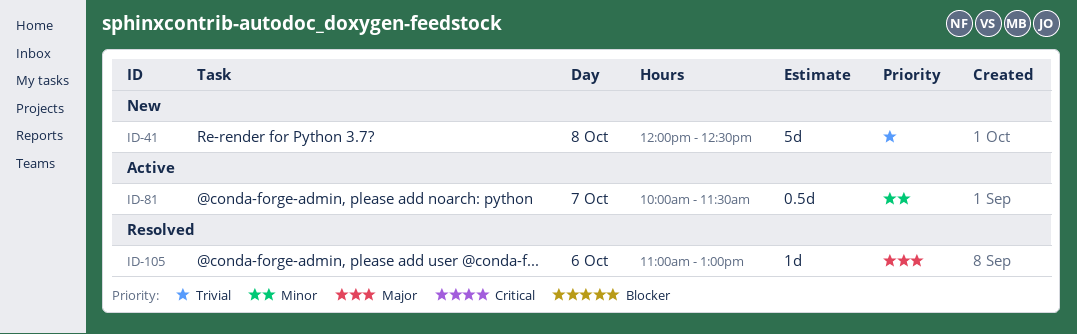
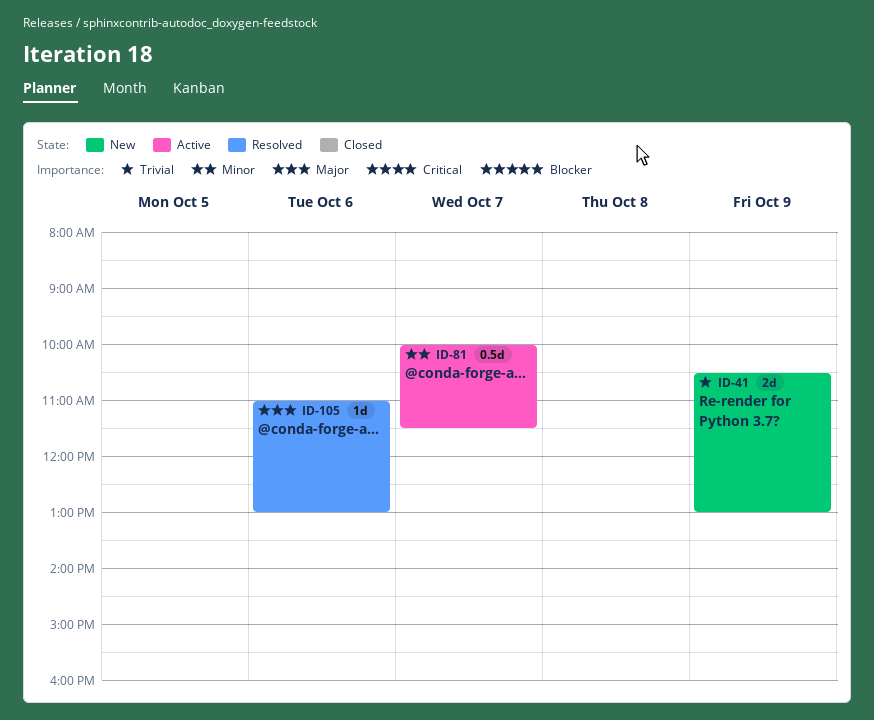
ID-41, estimate: 5d -> 2d
ID-41, day: Oct 8 -> Oct 9
ID-41, begins: 12:00 -> 10:30
ID-41, ends: 12:30 -> 13:00

